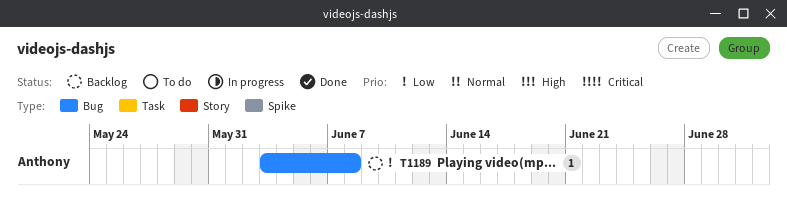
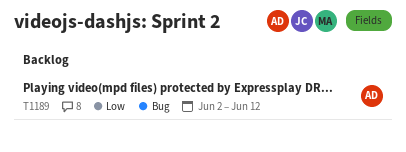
T1189, start: Jun 3 -> Jun 2
T1189, due: Jun 8 -> Jun 12

